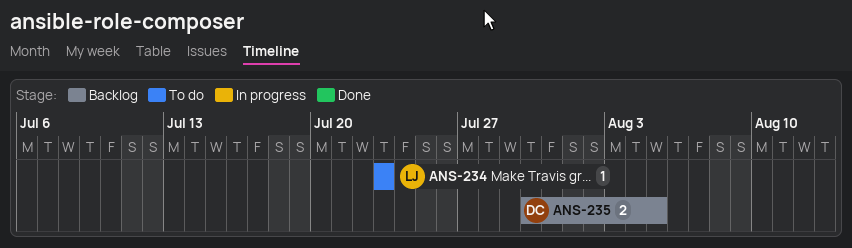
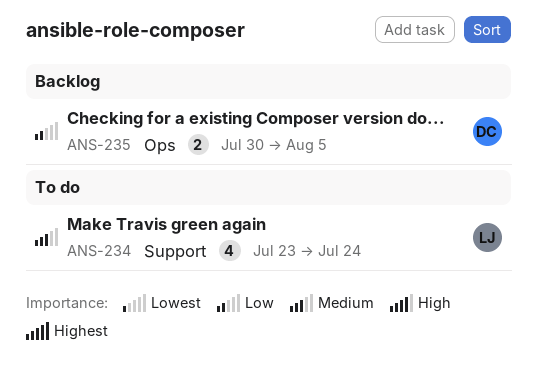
ANS-234, estimate: 1 -> 4
ANS-234, due: Jul 23 -> Jul 24

